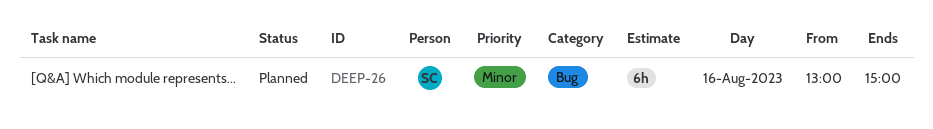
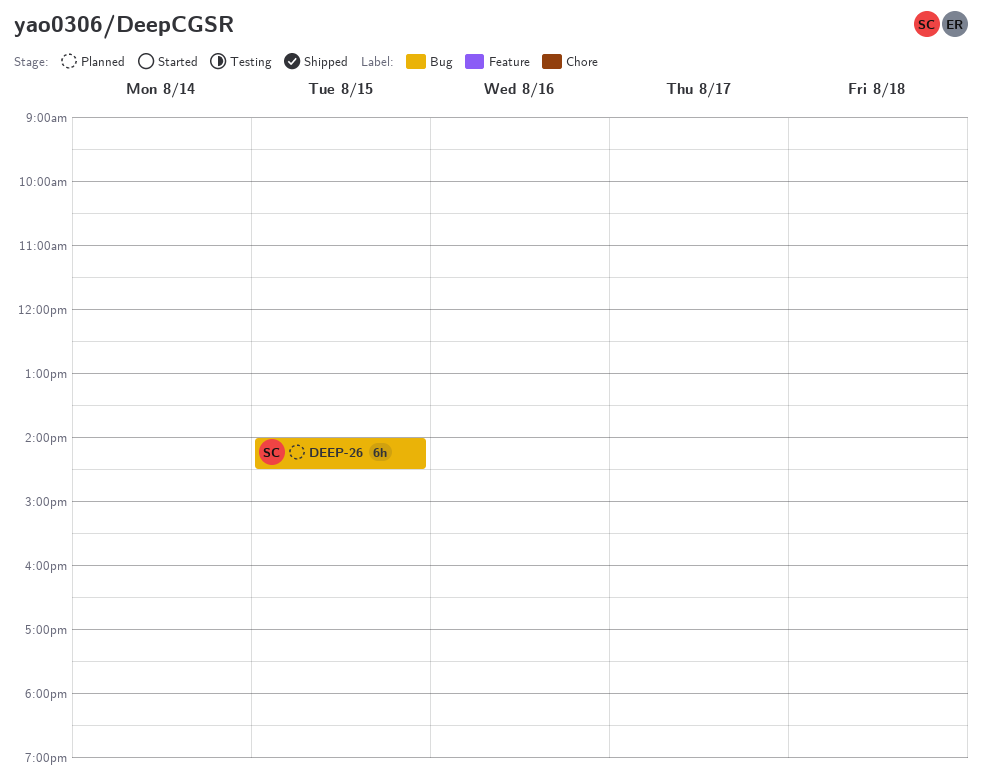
DEEP-26, day: Aug 16 -> Aug 15
DEEP-26, begins: 13:00 -> 14:00
DEEP-26, ends: 15:00 -> 14:30

